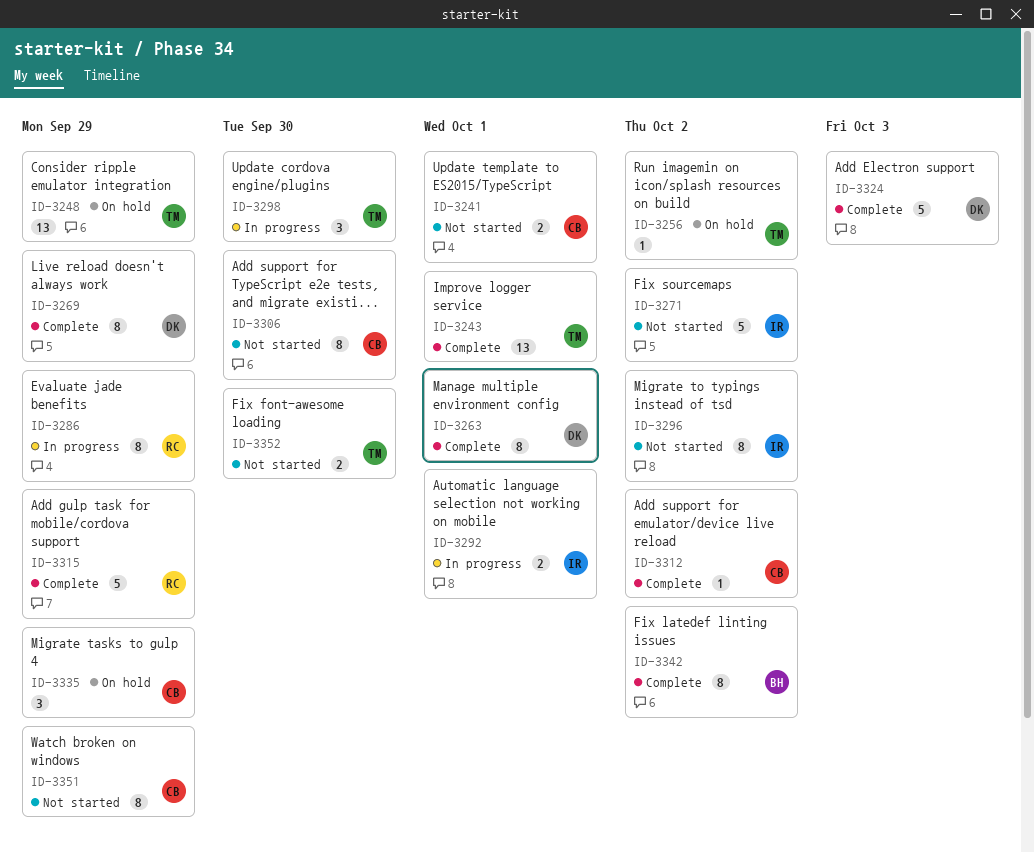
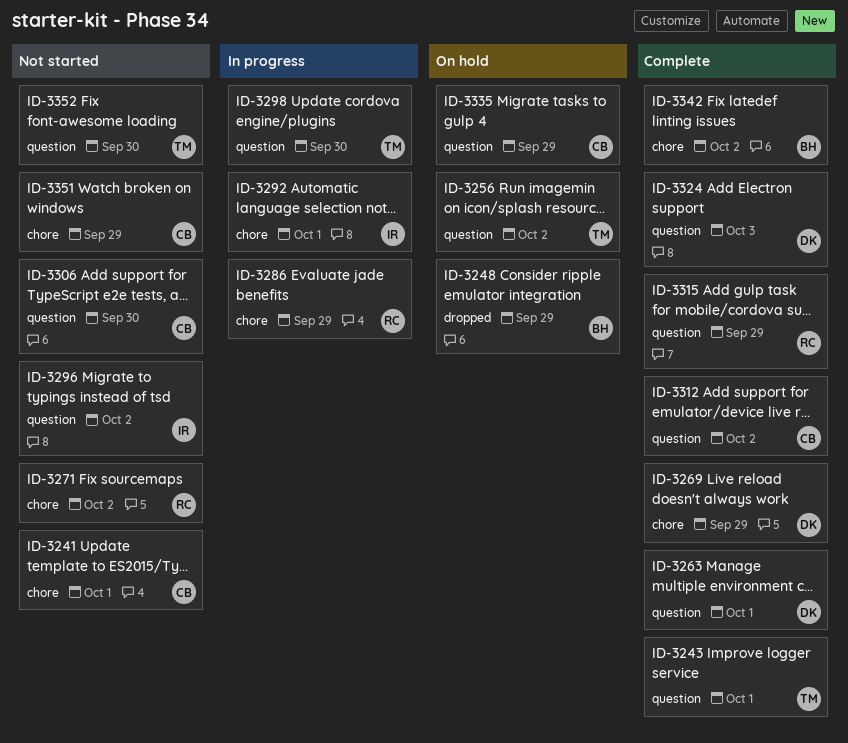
ID-3248, owner: TM -> BH
ID-3271, owner: IR -> RC

